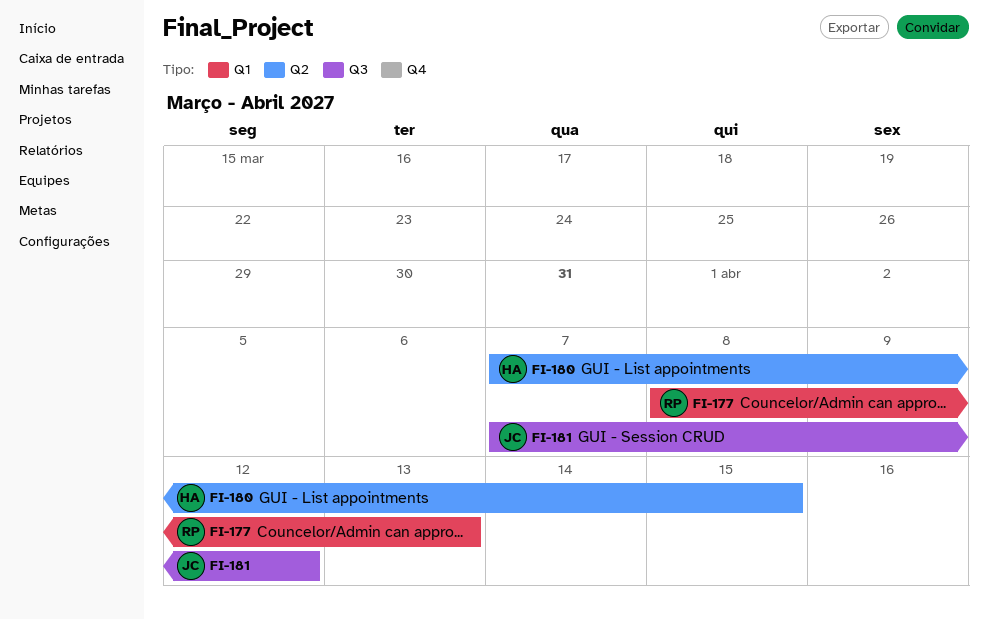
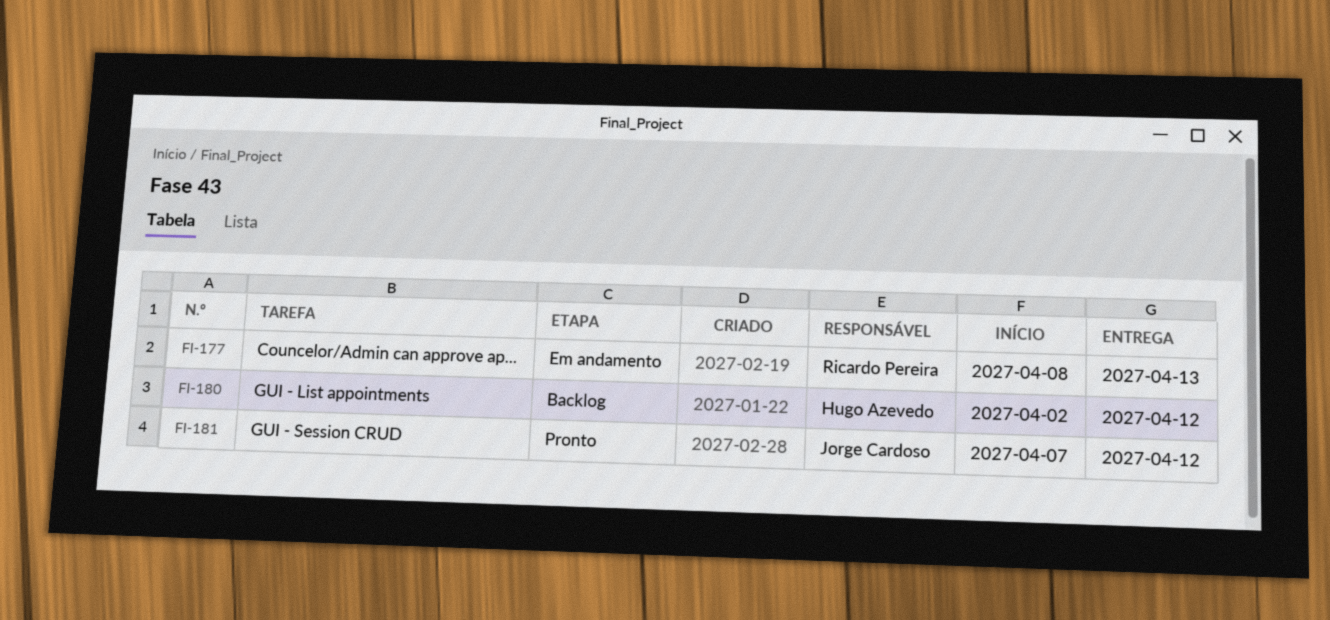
FI-180, start: Apr 7 -> Apr 2
FI-180, due: Apr 15 -> Apr 12

